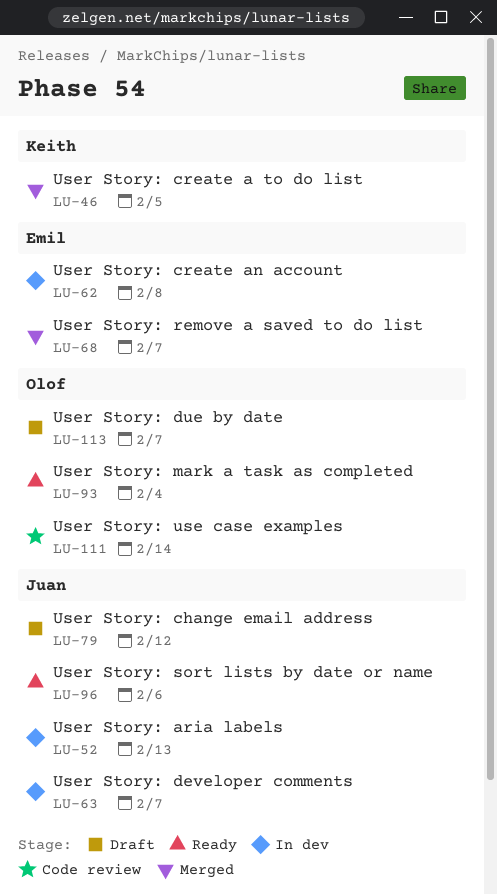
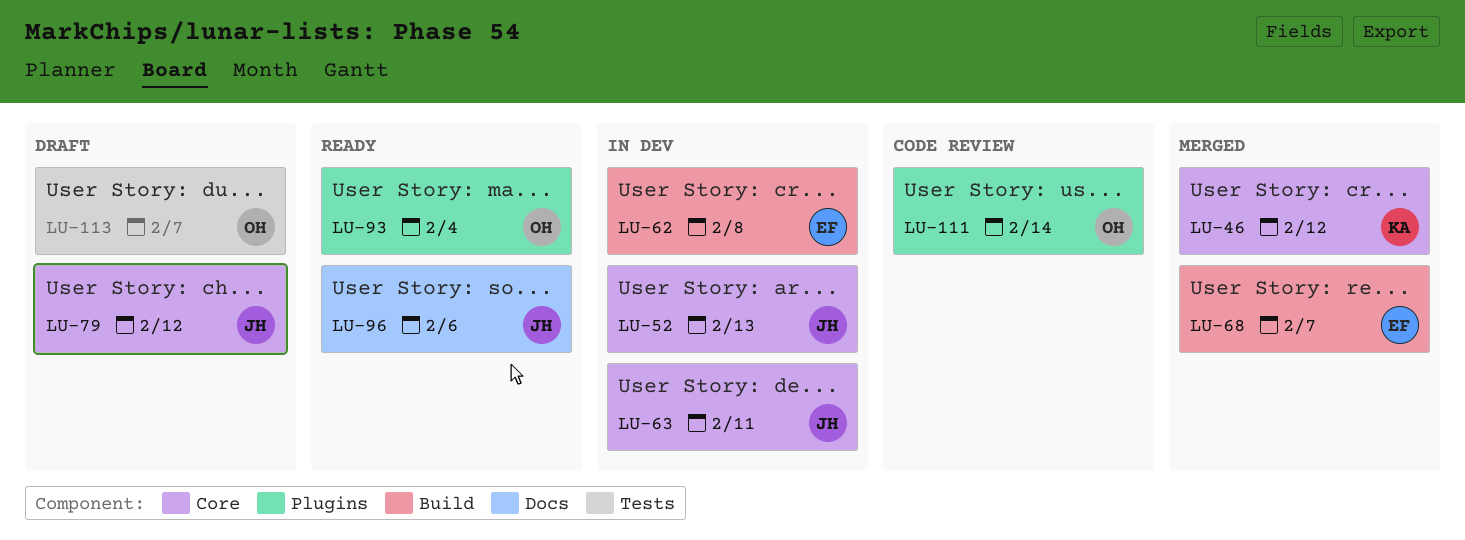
LU-46, due: Feb 5 -> Feb 12
LU-63, due: Feb 7 -> Feb 11

